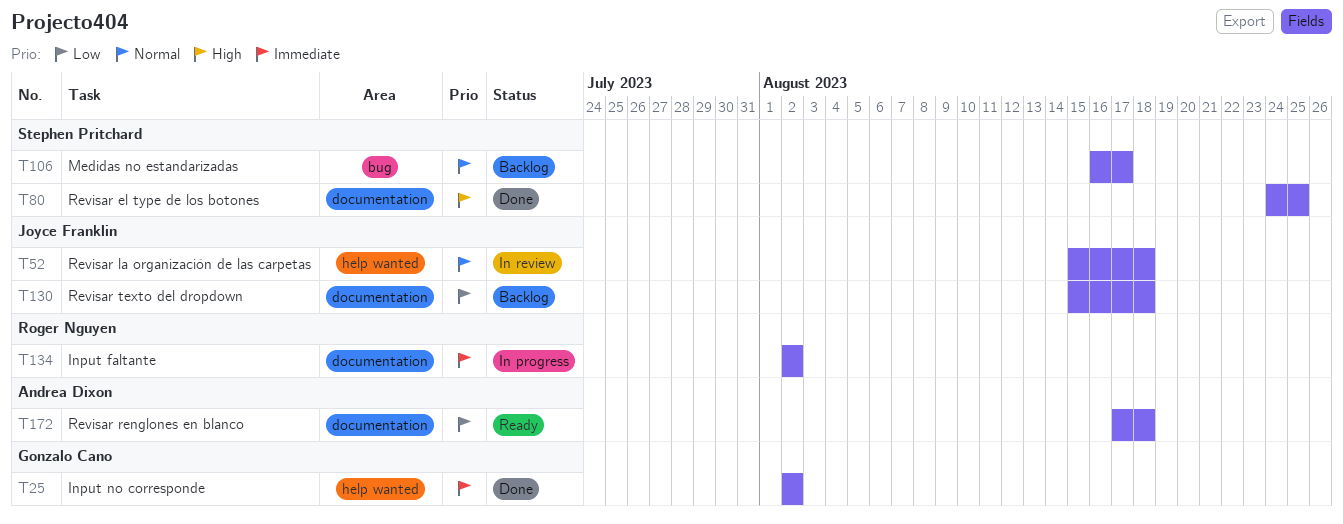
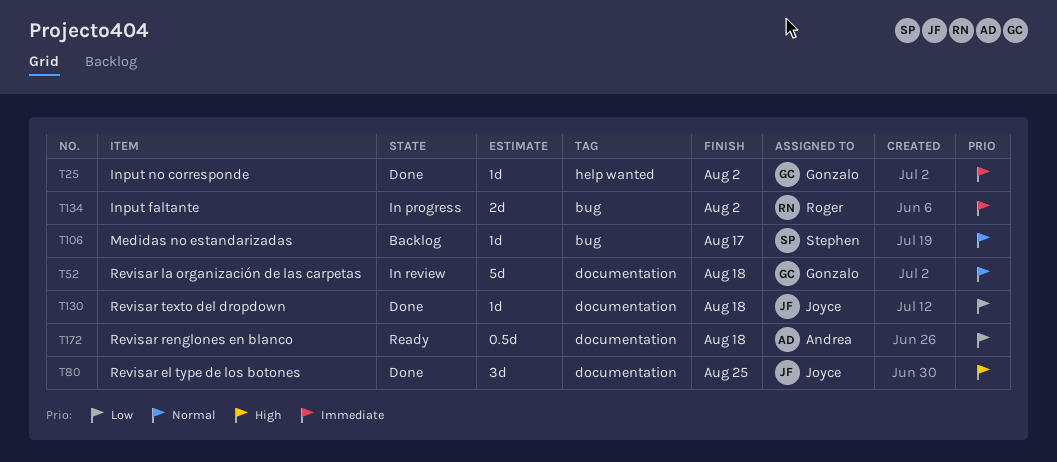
T52, owner: Joyce Franklin -> Gonzalo Cano
T52, label: help wanted -> documentation
T80, owner: Stephen Pritchard -> Joyce Franklin
T130, status: Backlog -> Done
T134, label: documentation -> bug

